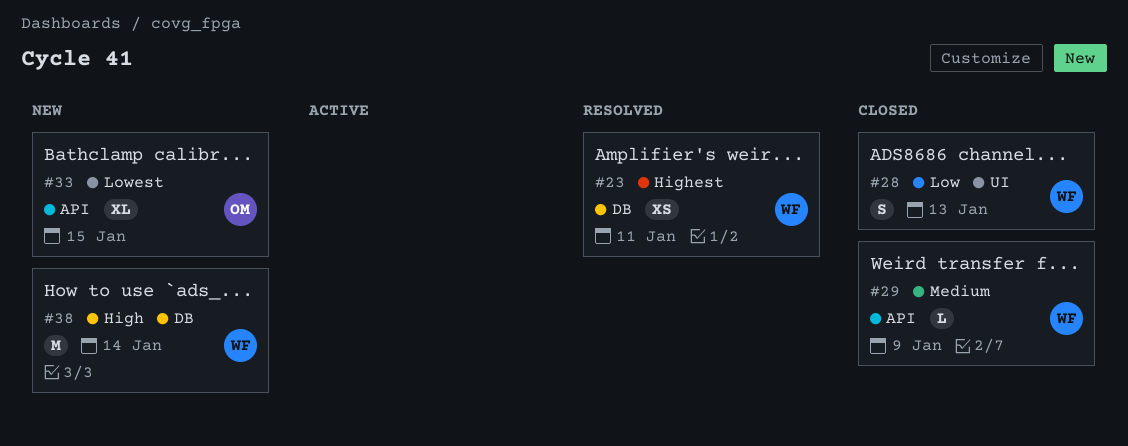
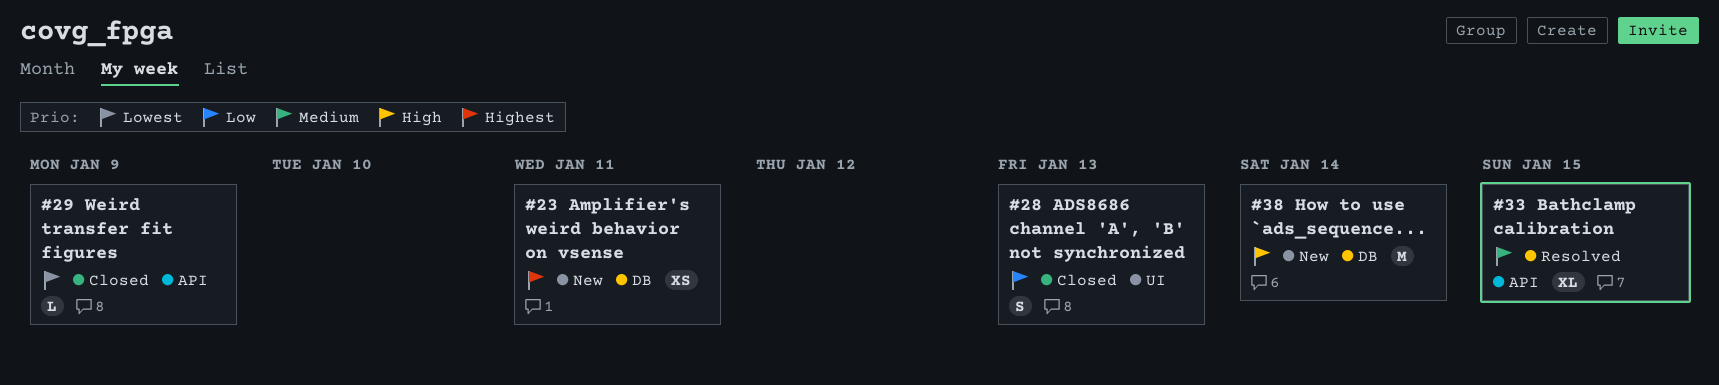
#23, status: Resolved -> New
#29, priority: Medium -> Lowest
#33, status: New -> Resolved
#33, priority: Lowest -> Medium

